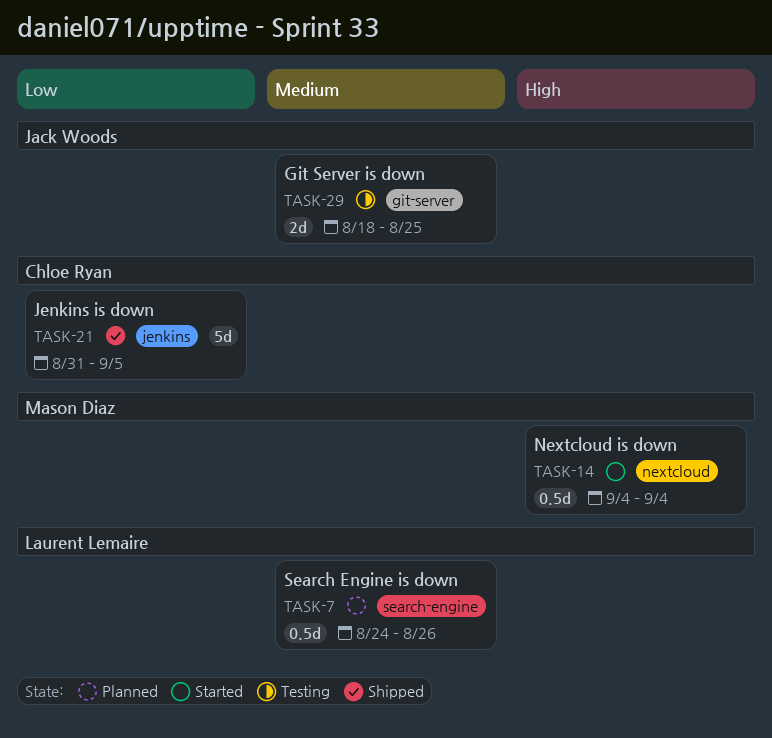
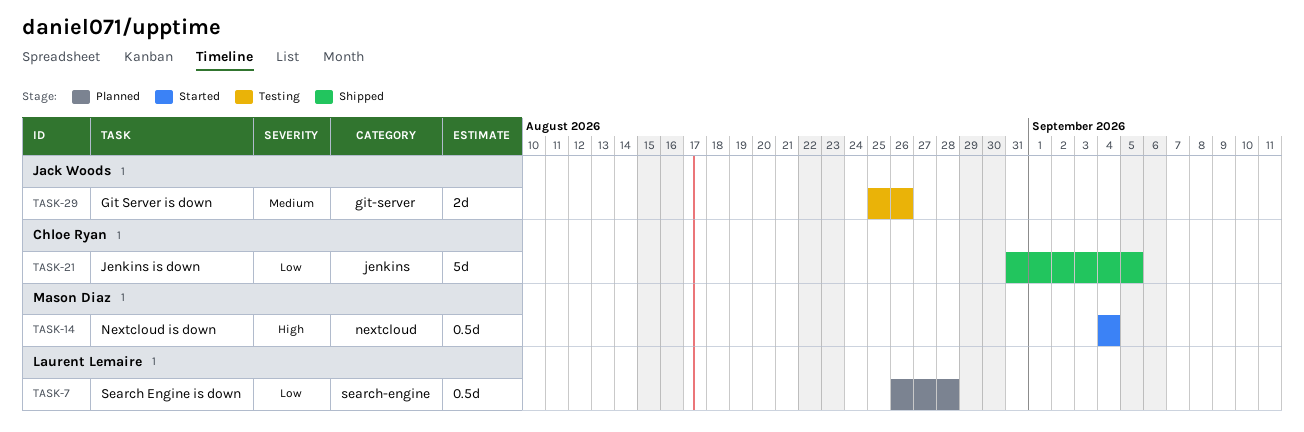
TASK-7, priority: Medium -> Low
TASK-7, start: Aug 24 -> Aug 26
TASK-7, due: Aug 26 -> Aug 28
TASK-29, start: Aug 18 -> Aug 25
TASK-29, due: Aug 25 -> Aug 26

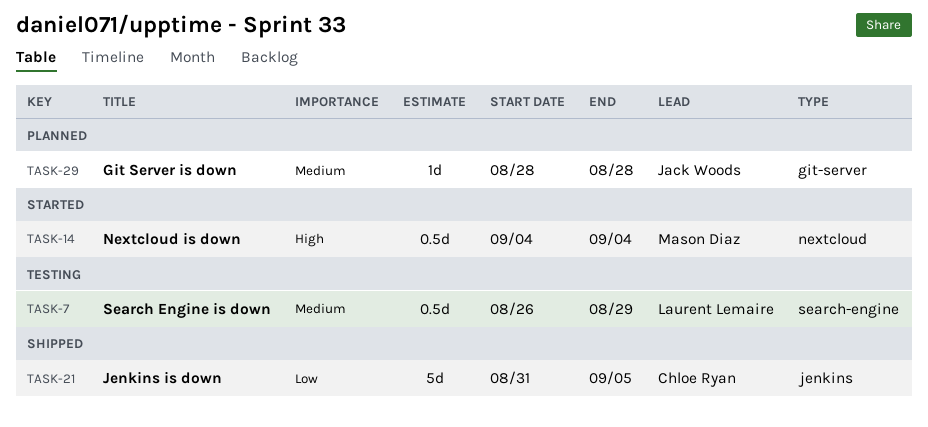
TASK-7, status: Planned -> Testing
TASK-7, priority: Low -> Medium
TASK-7, due: Aug 28 -> Aug 29
TASK-29, status: Testing -> Planned
TASK-29, estimate: 2d -> 1d
TASK-29, start: Aug 25 -> Aug 28
TASK-29, due: Aug 26 -> Aug 28

